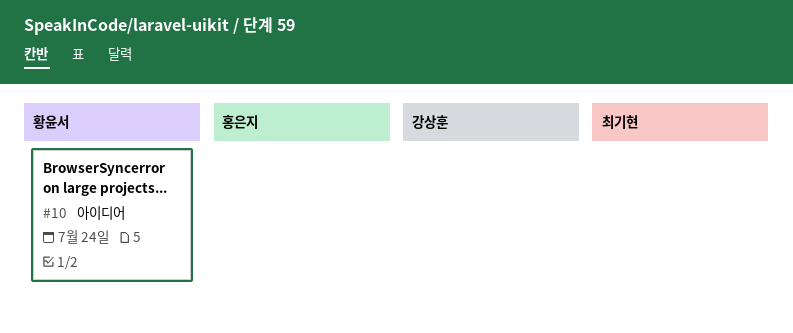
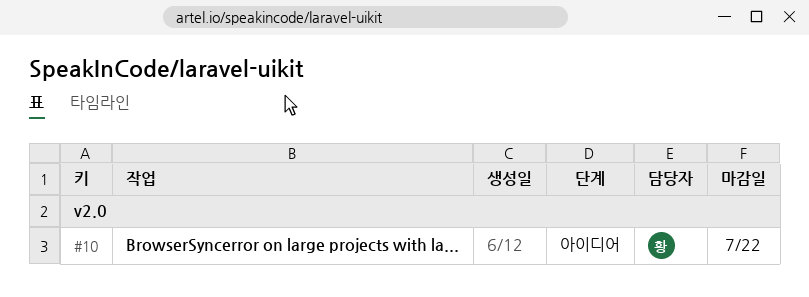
#10, due: Jul 24 -> Jul 22

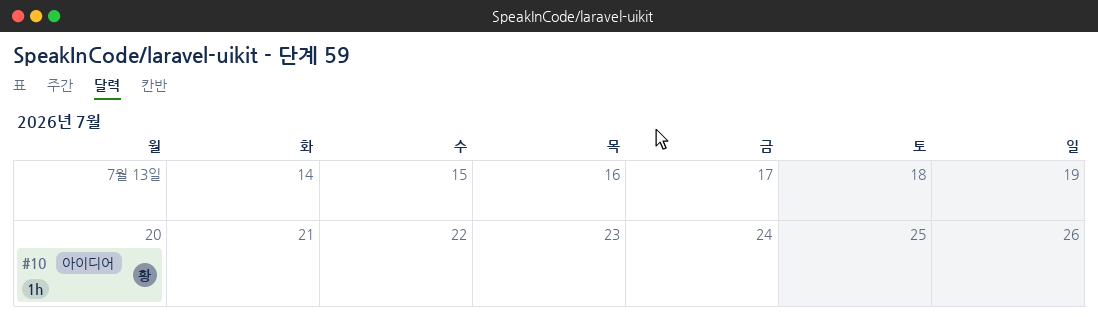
#10, due: Jul 22 -> Jul 20

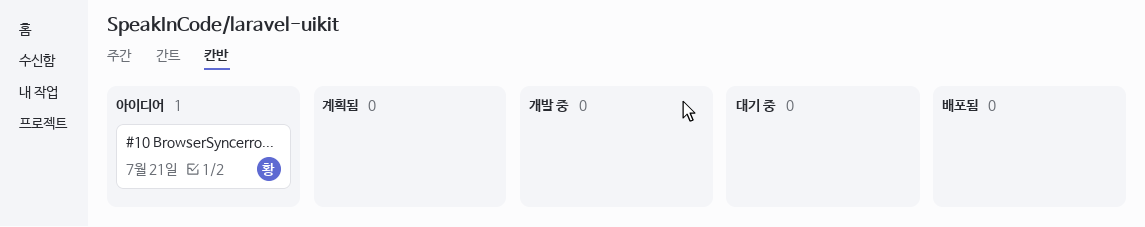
#10, due: Jul 20 -> Jul 21

